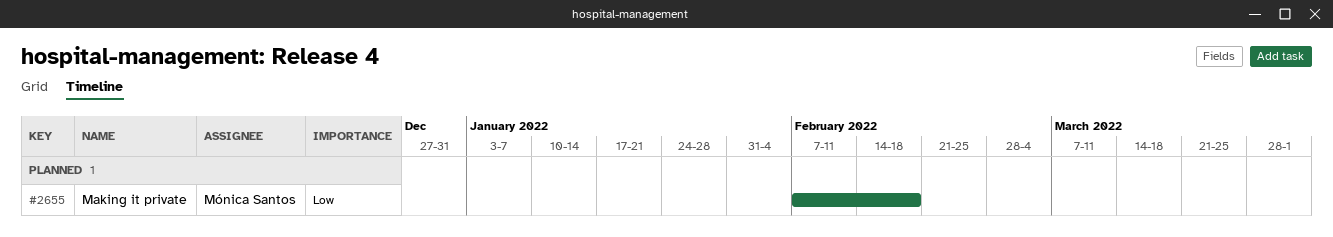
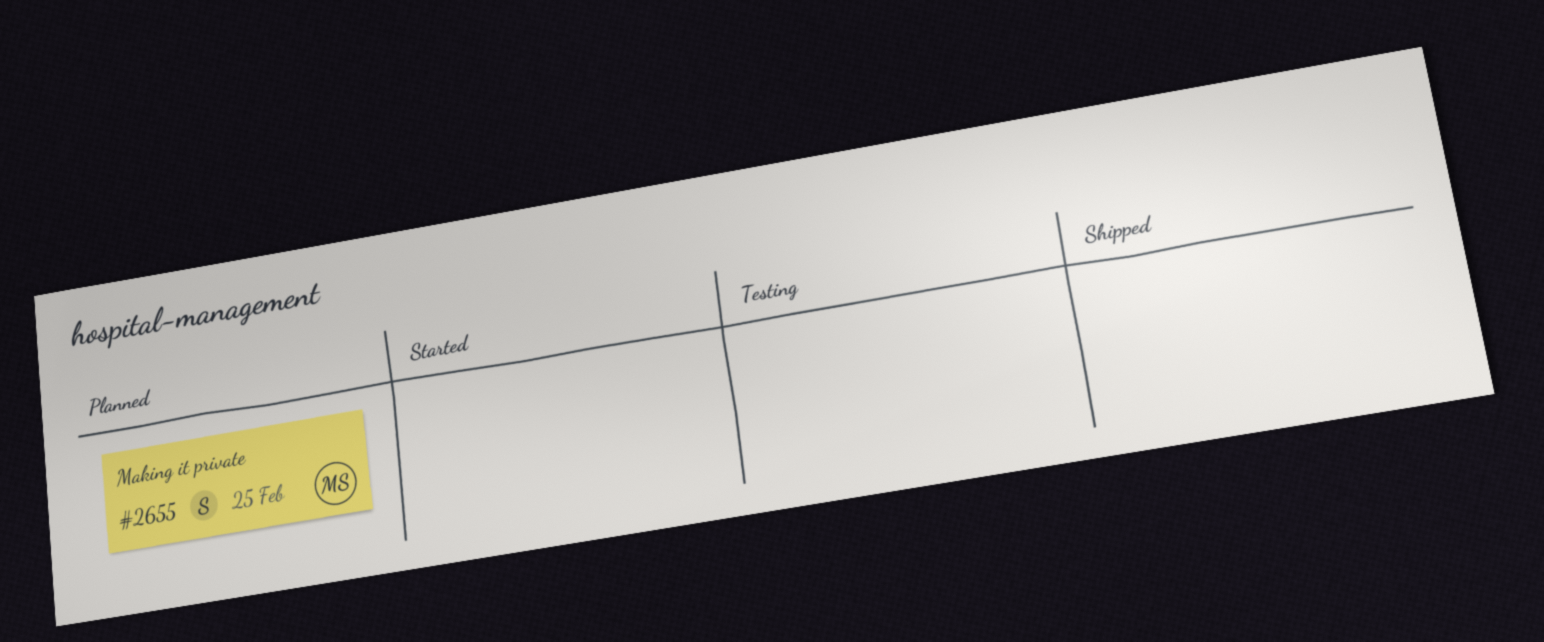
#2655, due: Feb 18 -> Feb 25

